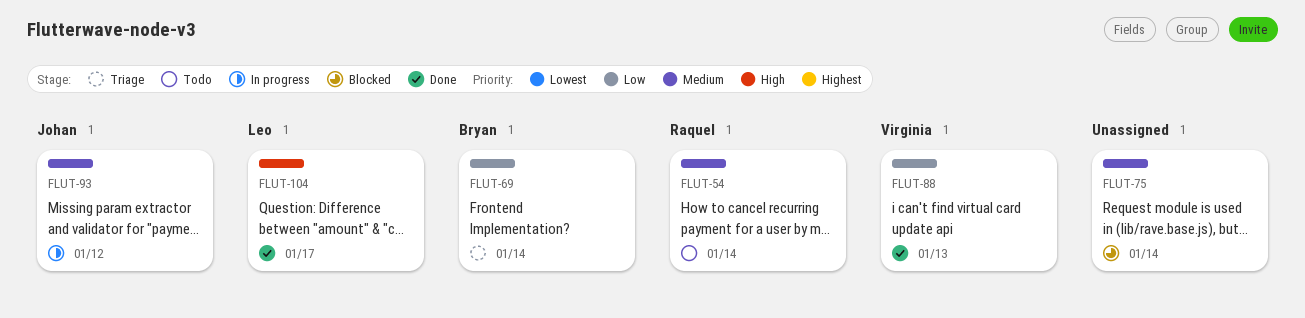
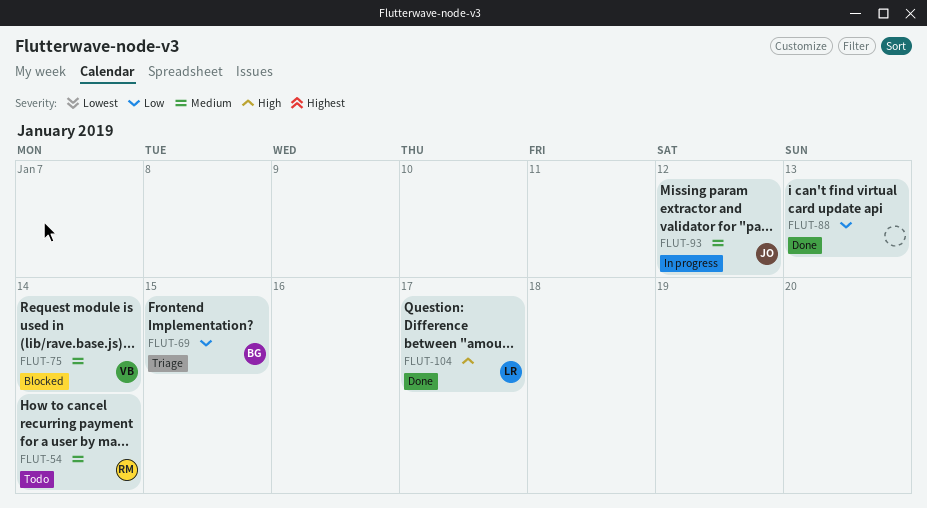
FLUT-69, due: Jan 14 -> Jan 15
FLUT-75, owner: none -> Virginia
FLUT-88, owner: Virginia -> none

